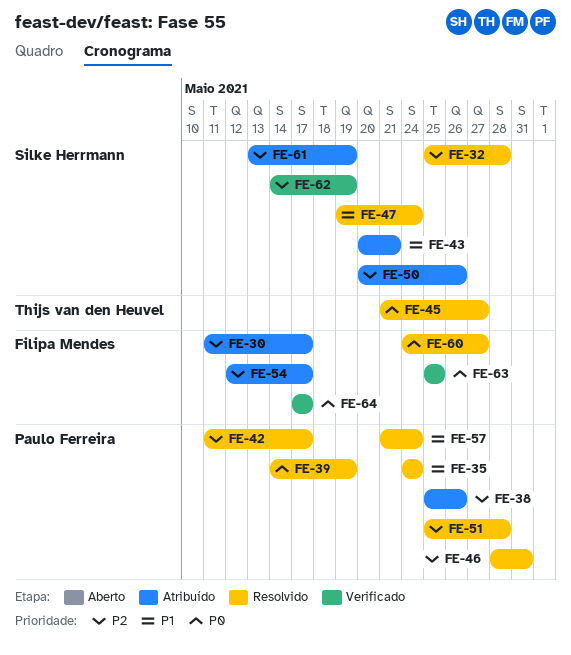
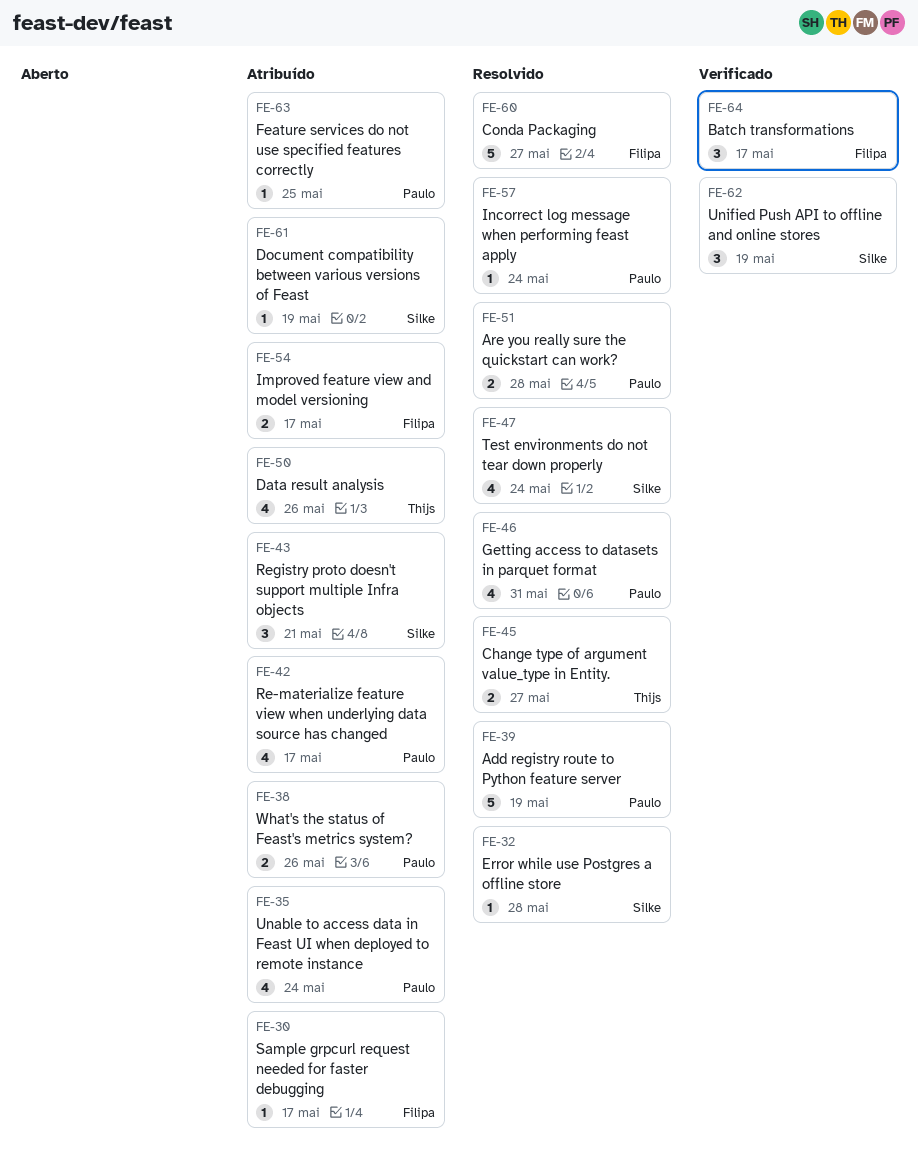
FE-35, status: Resolvido -> Atribuído
FE-42, status: Resolvido -> Atribuído
FE-50, owner: Silke Herrmann -> Thijs van den Heuvel
FE-63, status: Verificado -> Atribuído
FE-63, owner: Filipa Mendes -> Paulo Ferreira

